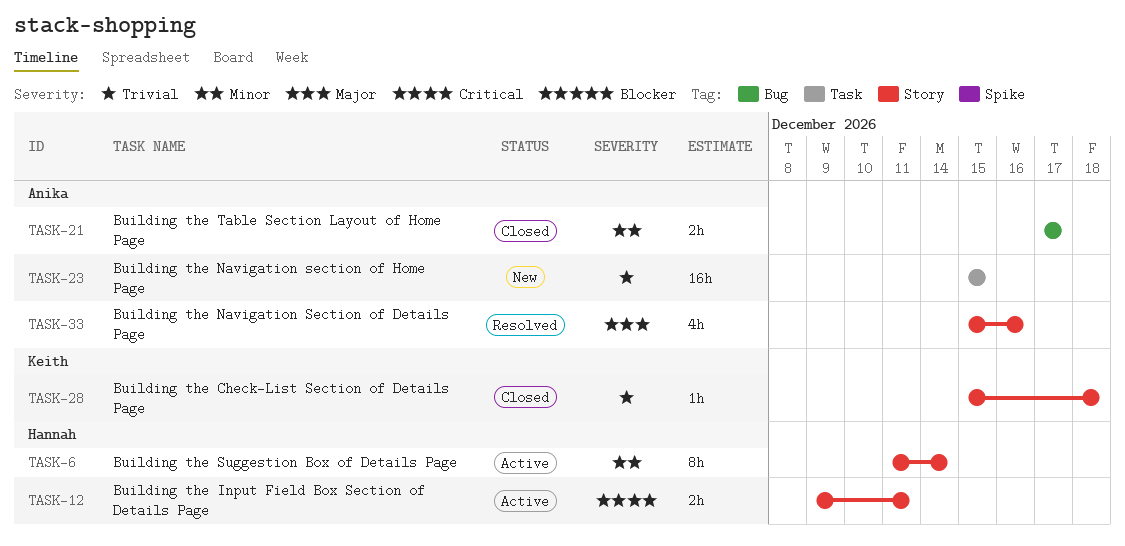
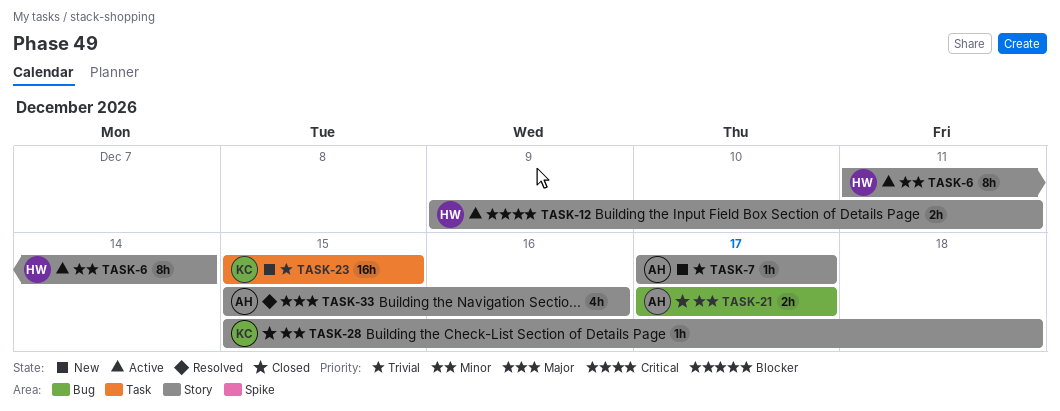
TASK-7: none -> present
TASK-23, owner: Anika -> Keith
TASK-28, priority: Trivial -> Minor

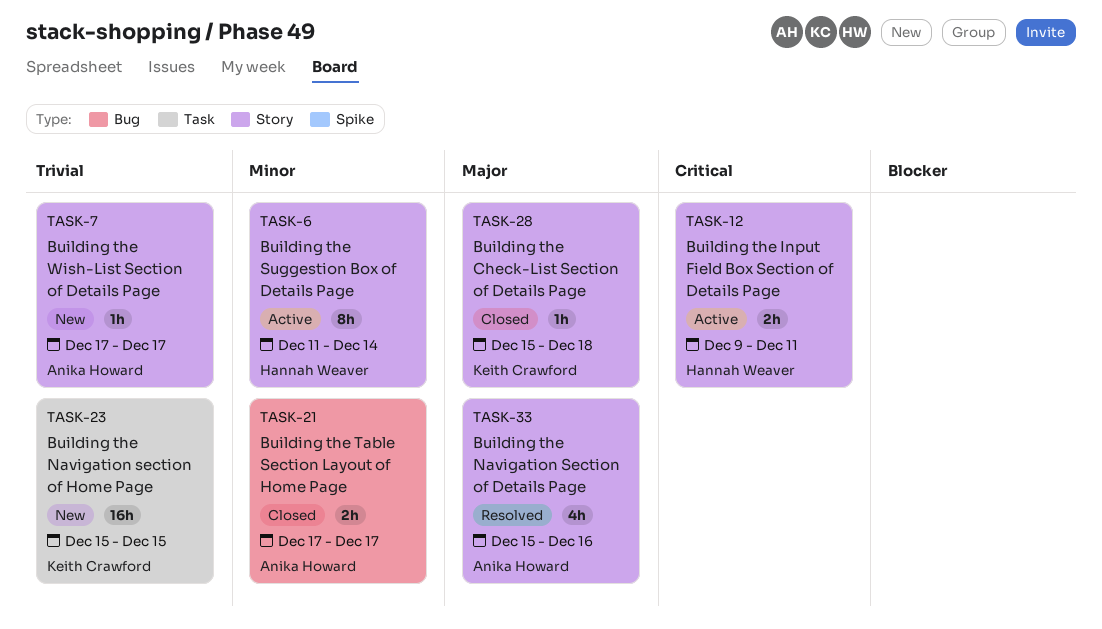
TASK-28, priority: Minor -> Major

